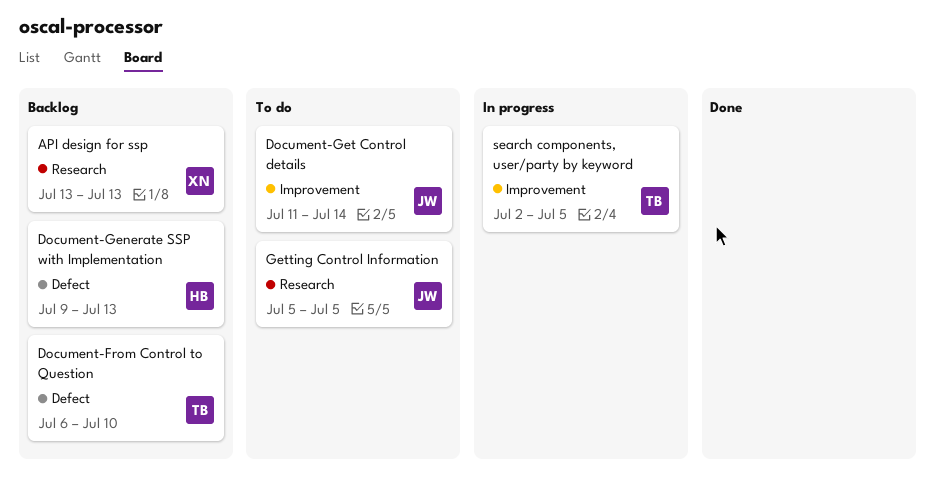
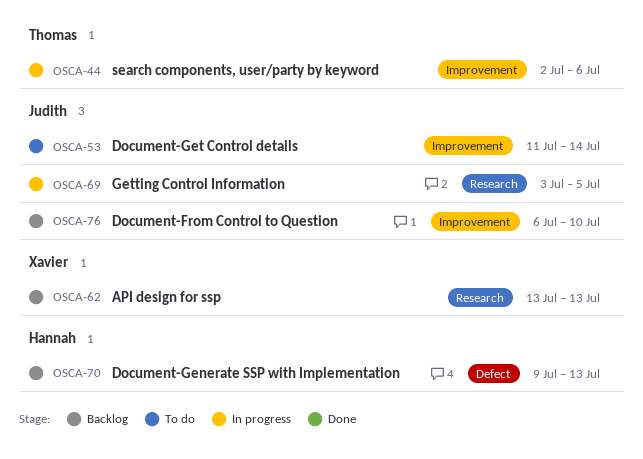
Document-From Control to Question, owner: Thomas -> Judith
Document-From Control to Question, label: Defect -> Improvement
Getting Control Information, status: To do -> In progress
Getting Control Information, start: Jul 5 -> Jul 3
search components, user/party by keyword, due: Jul 5 -> Jul 6

